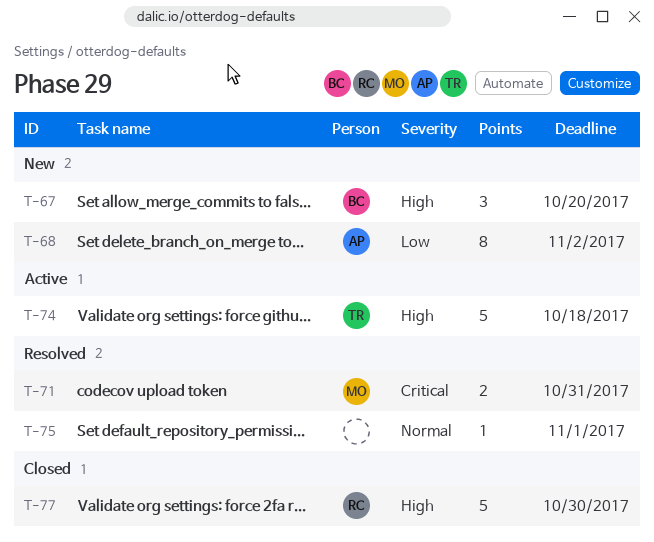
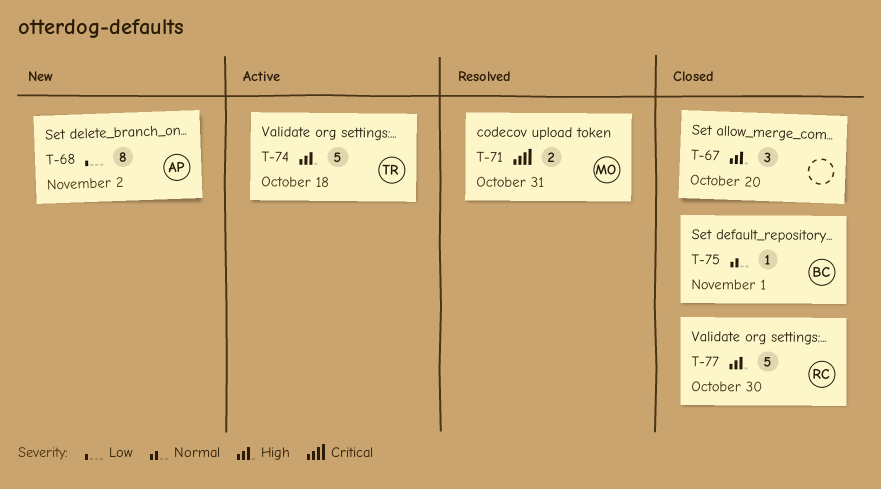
T-67, status: New -> Closed
T-67, owner: BC -> none
T-75, status: Resolved -> Closed
T-75, owner: none -> BC

